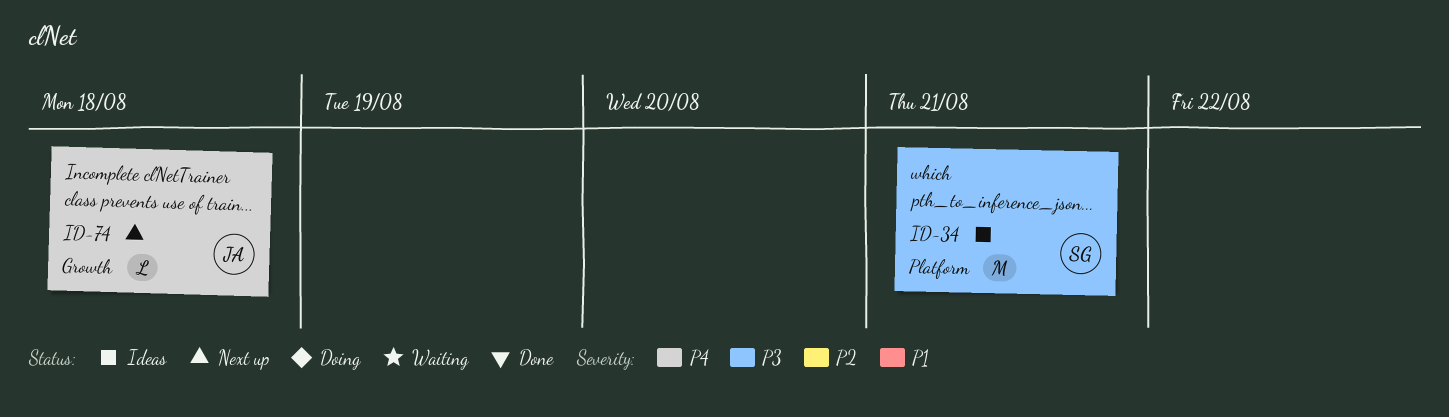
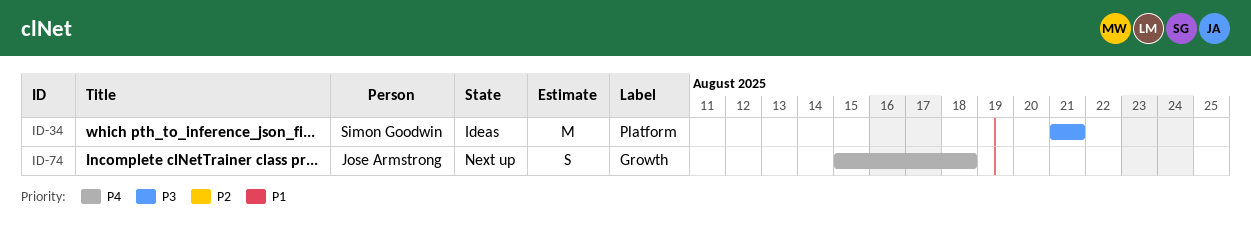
ID-74, estimate: L -> S

